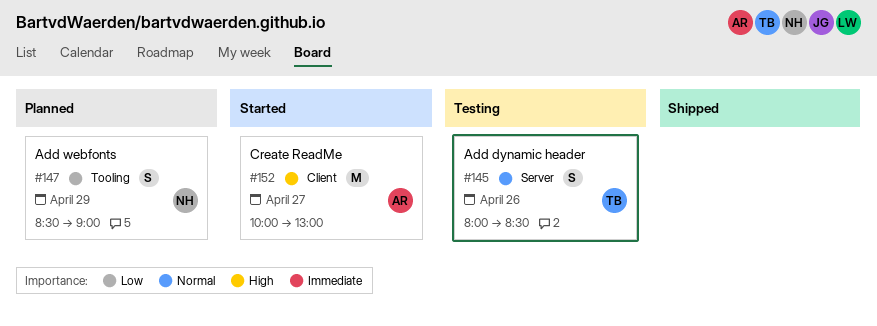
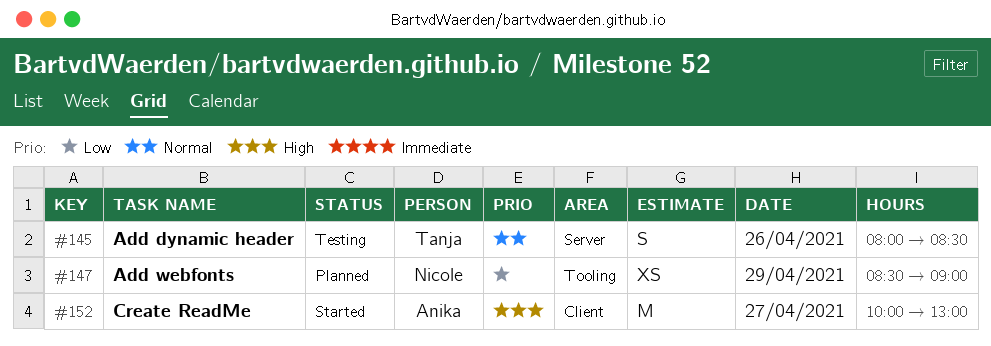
#147, estimate: S -> XS

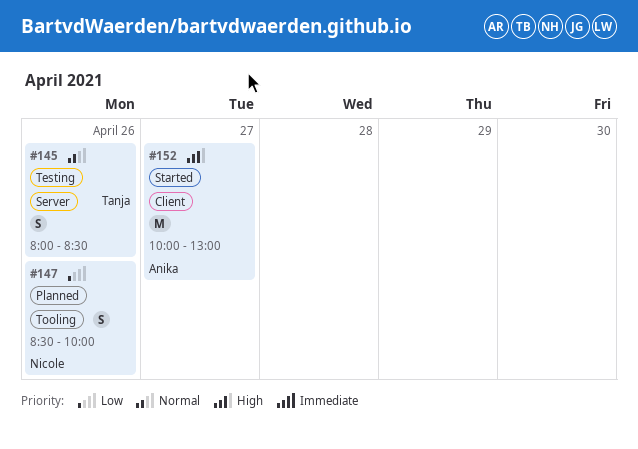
#147, estimate: XS -> S
#147, day: Apr 29 -> Apr 26
#147, ends: 09:00 -> 10:00

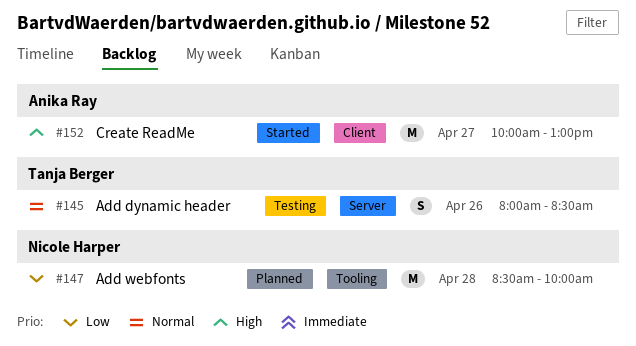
#147, estimate: S -> M
#147, day: Apr 26 -> Apr 28

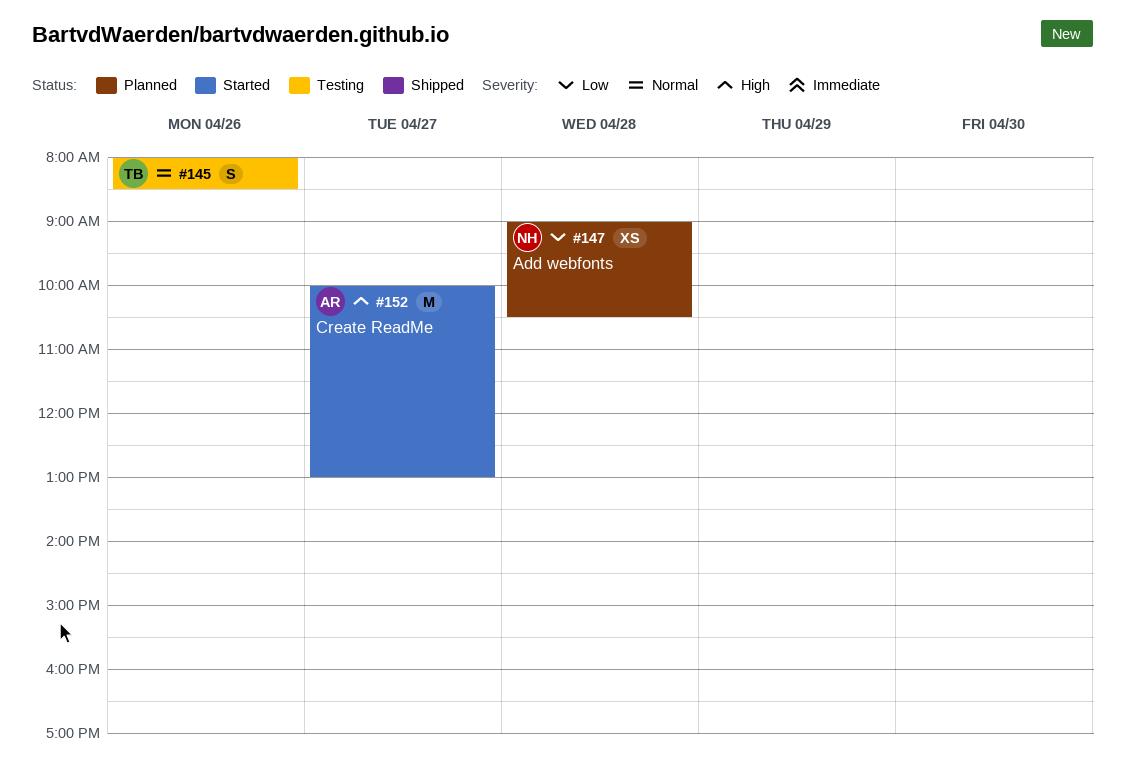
#147, estimate: M -> XS
#147, begins: 08:30 -> 09:00
#147, ends: 10:00 -> 10:30

